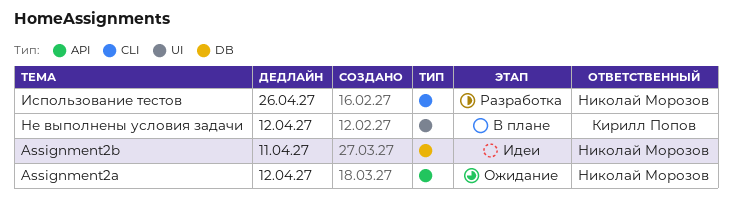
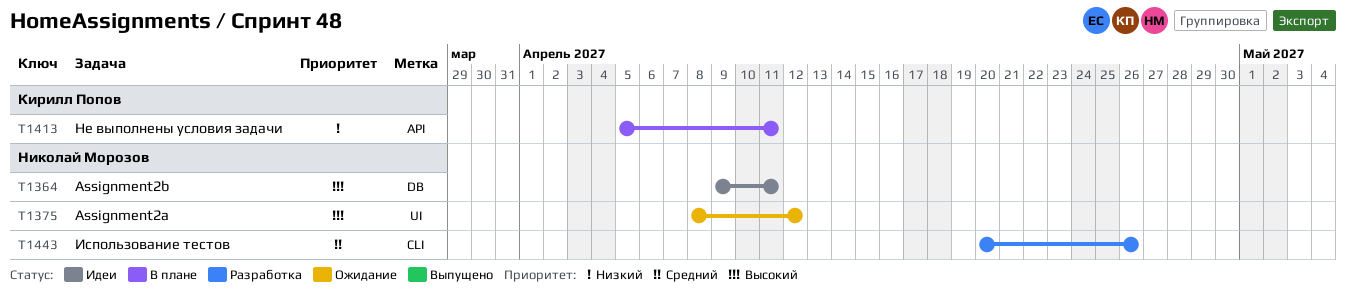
Assignment2a, label: API -> UI
Не выполнены условия задачи, label: UI -> API
Не выполнены условия задачи, due: Apr 12 -> Apr 11

